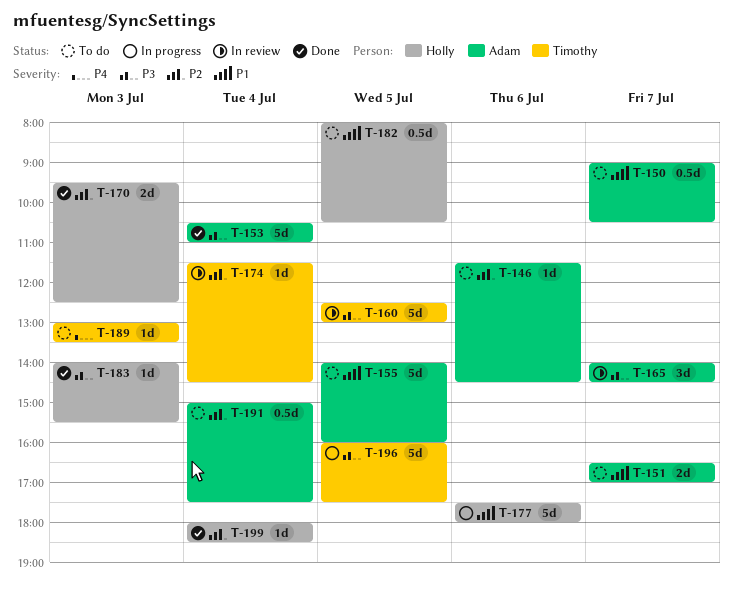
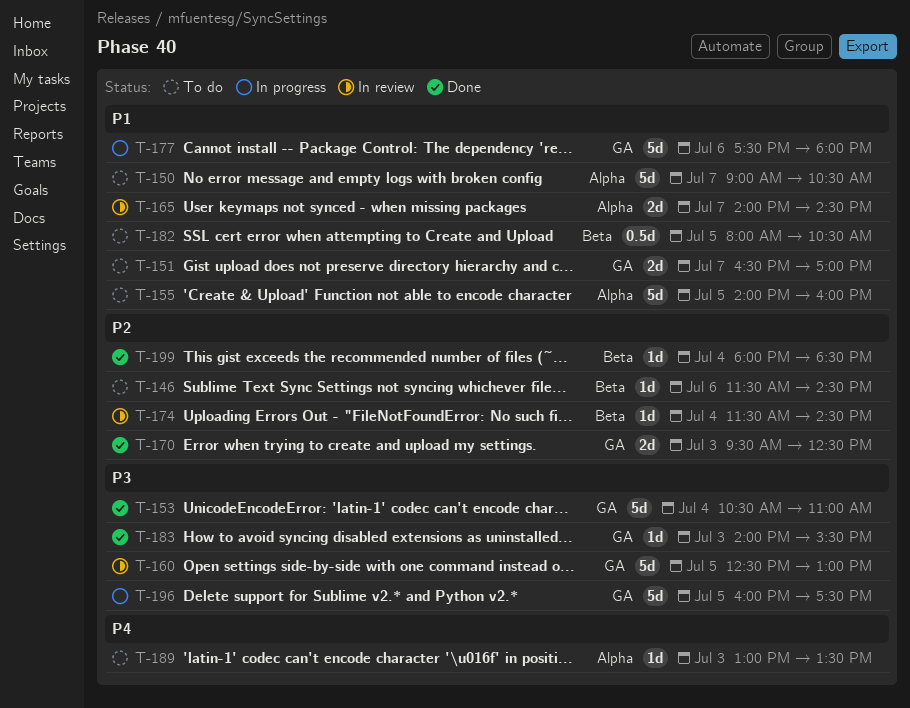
T-150, estimate: 0.5d -> 5d
T-165, priority: P3 -> P1
T-165, estimate: 3d -> 2d
T-191: present -> none

